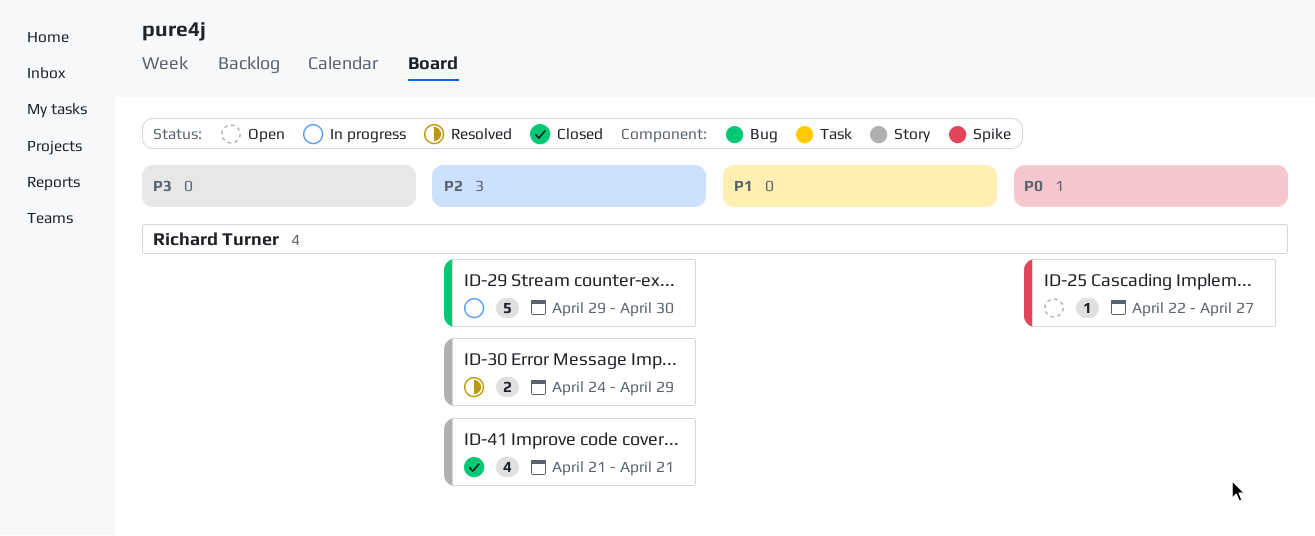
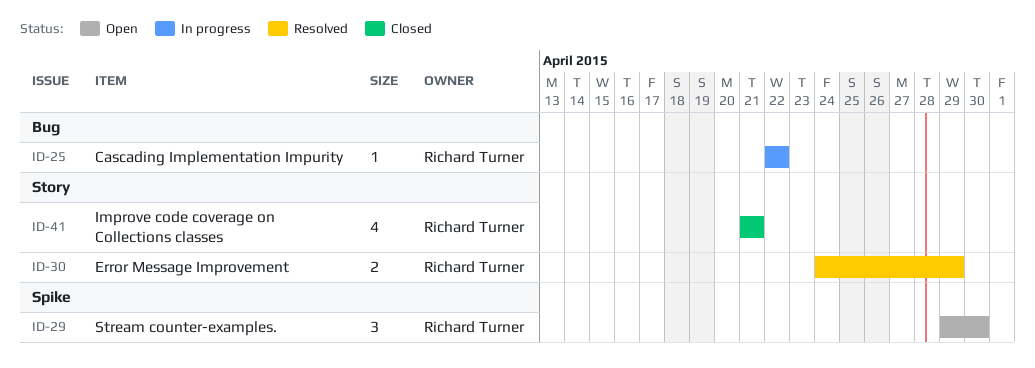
ID-25, status: Open -> In progress
ID-25, label: Spike -> Bug
ID-25, due: Apr 27 -> Apr 22
ID-29, status: In progress -> Open
ID-29, label: Bug -> Spike
ID-29, estimate: 5 -> 3

